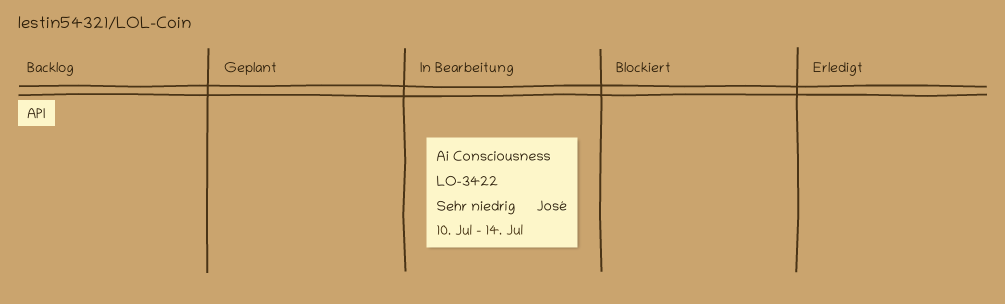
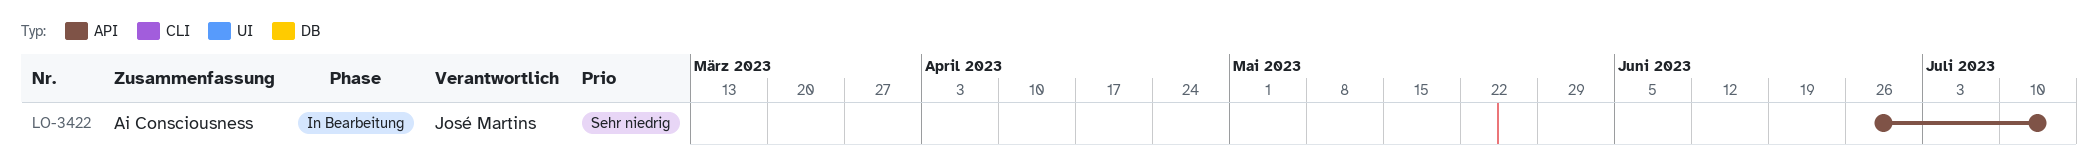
LO-3422, start: Jul 10 -> Jun 26

